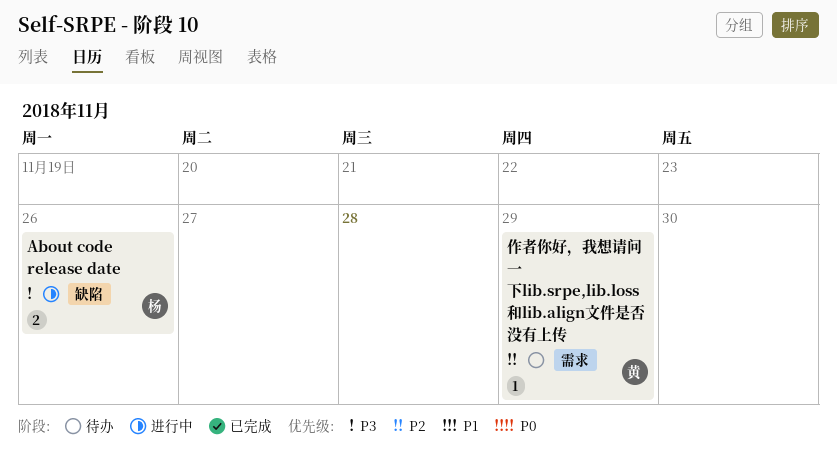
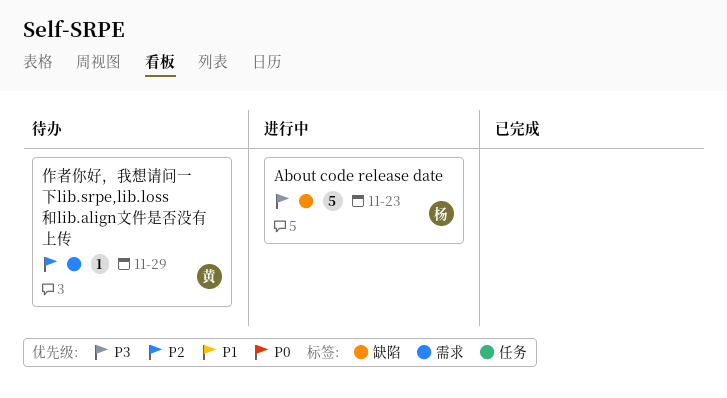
About code release date, estimate: 2 -> 5
About code release date, due: Nov 26 -> Nov 23

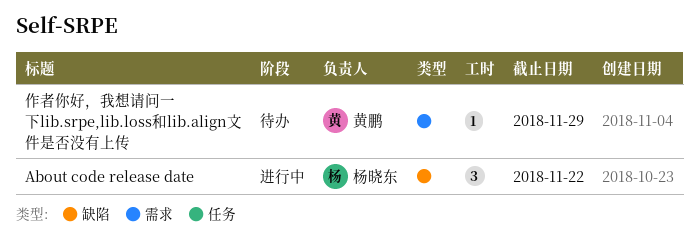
About code release date, estimate: 5 -> 3
About code release date, due: Nov 23 -> Nov 22

